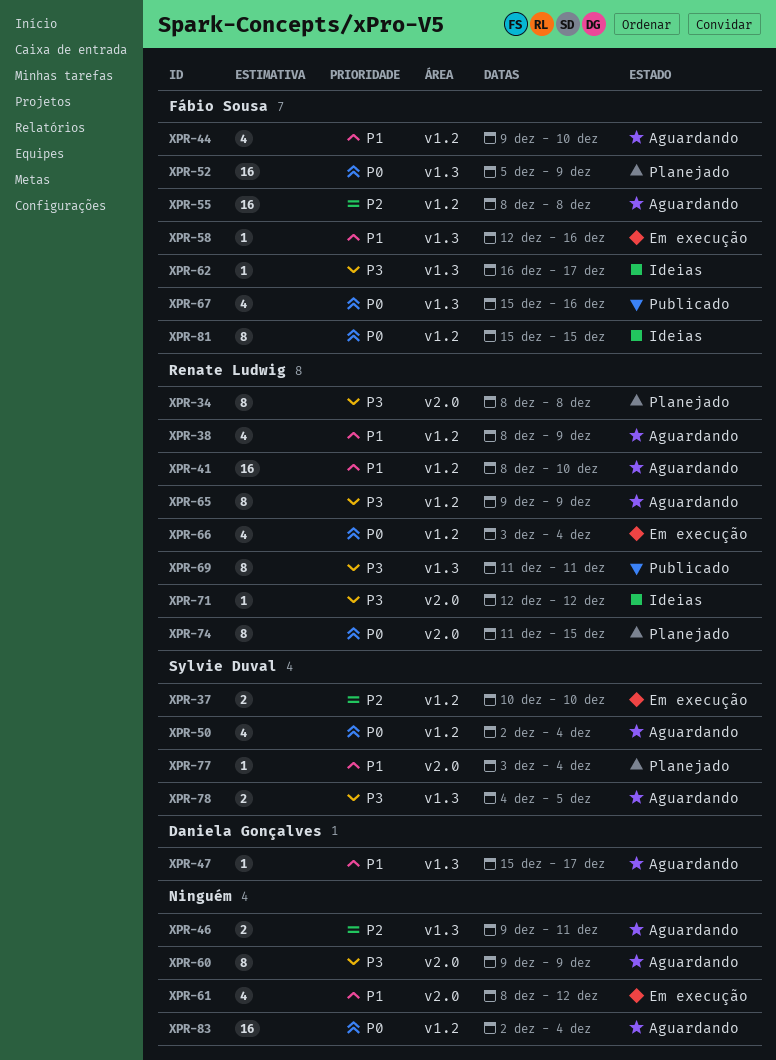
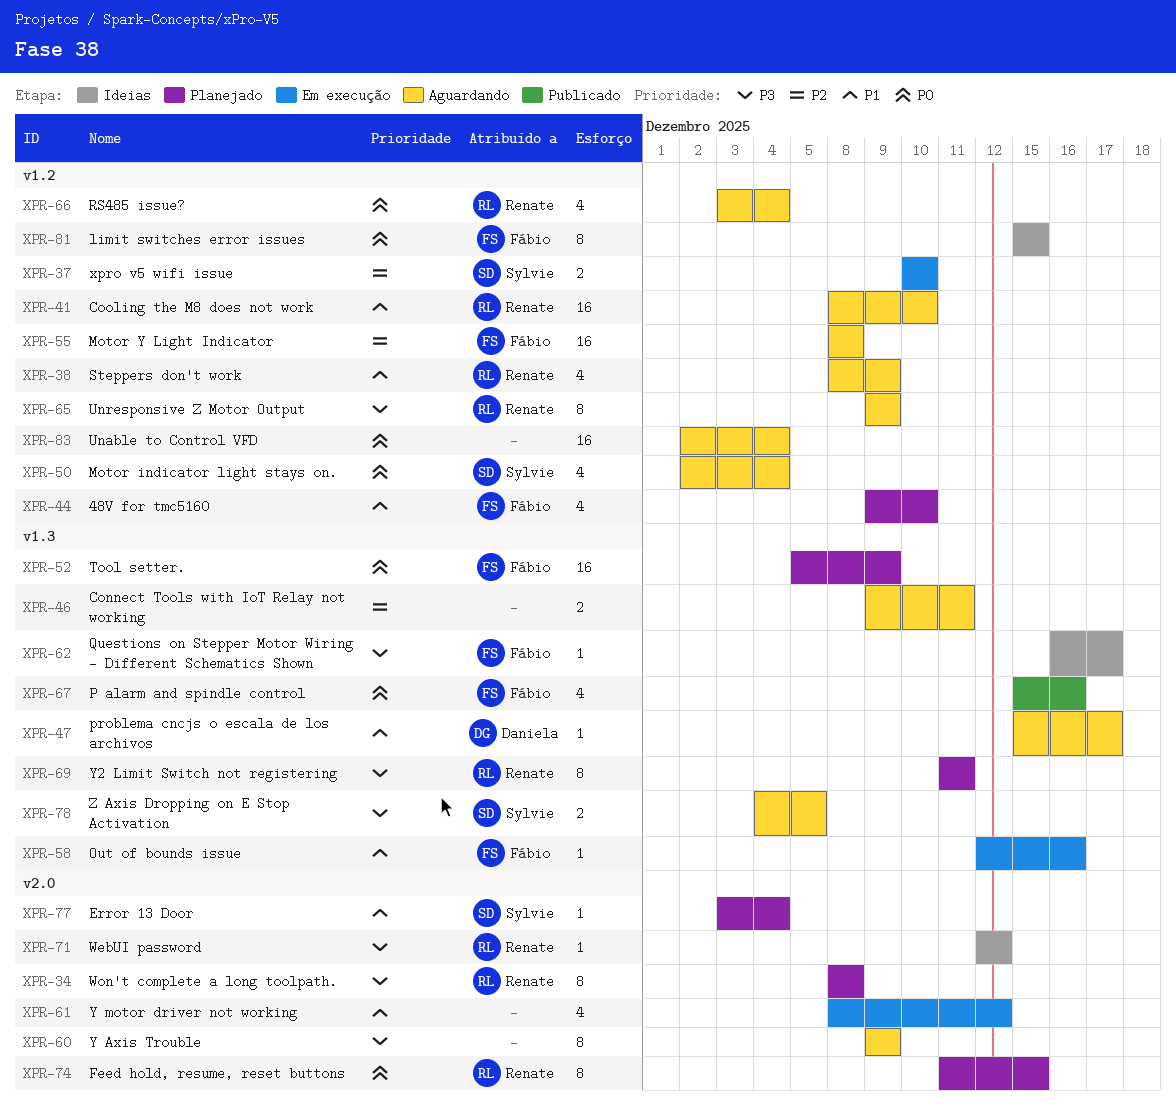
XPR-44, status: Aguardando -> Planejado
XPR-66, status: Em execução -> Aguardando
XPR-69, status: Publicado -> Planejado

